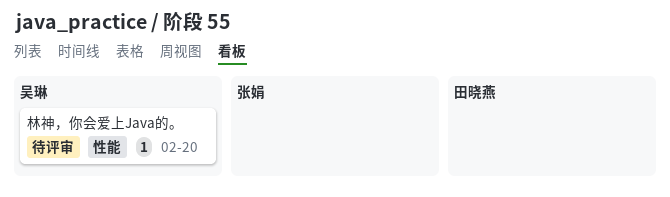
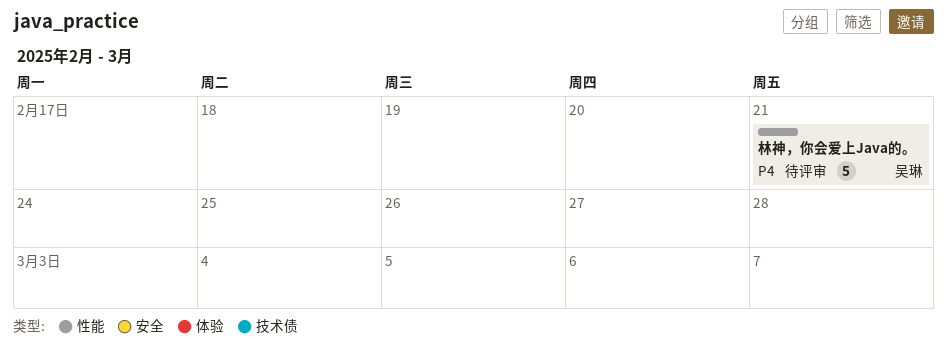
林神，你会爱上Java的。, estimate: 1 -> 5
林神，你会爱上Java的。, due: Feb 20 -> Feb 21

